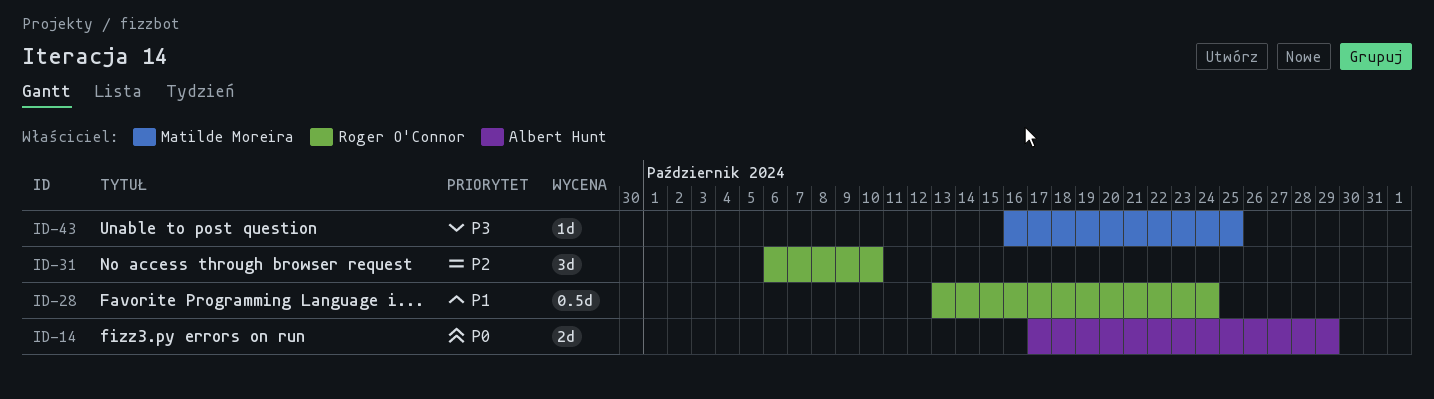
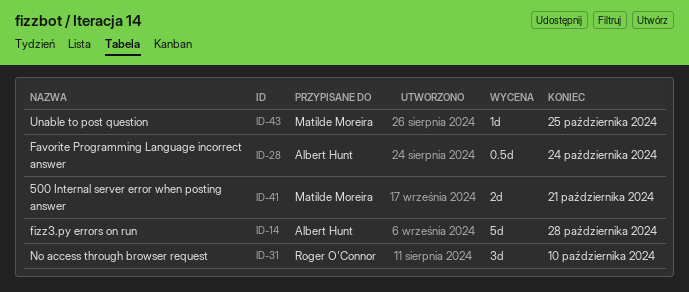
ID-14, estimate: 2d -> 5d
ID-14, due: Oct 29 -> Oct 28
ID-28, owner: Roger O'Connor -> Albert Hunt
ID-41: none -> present

